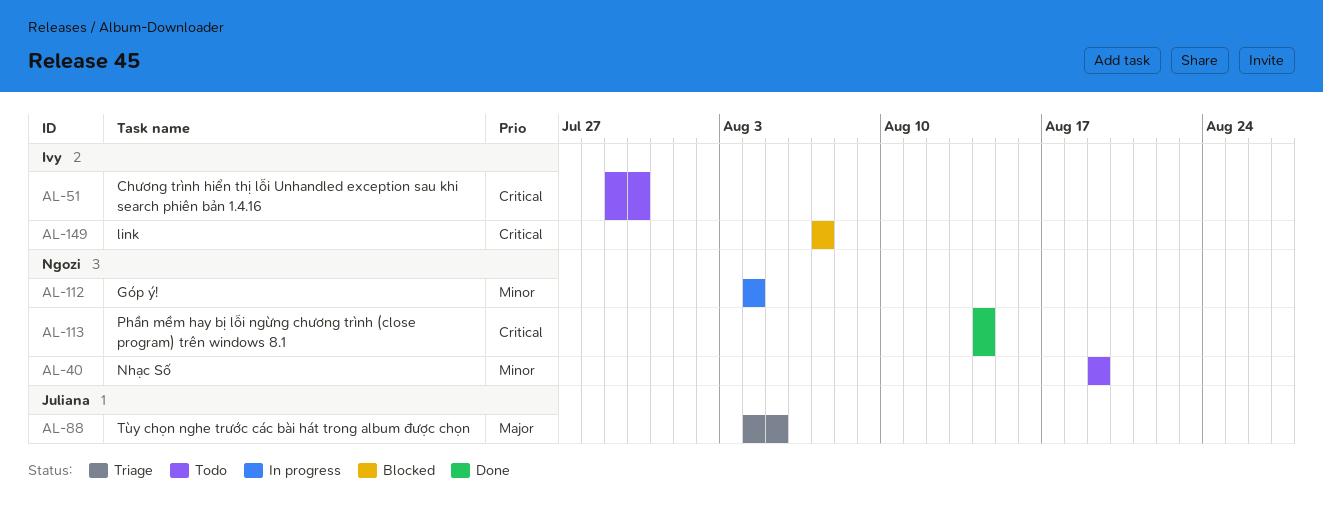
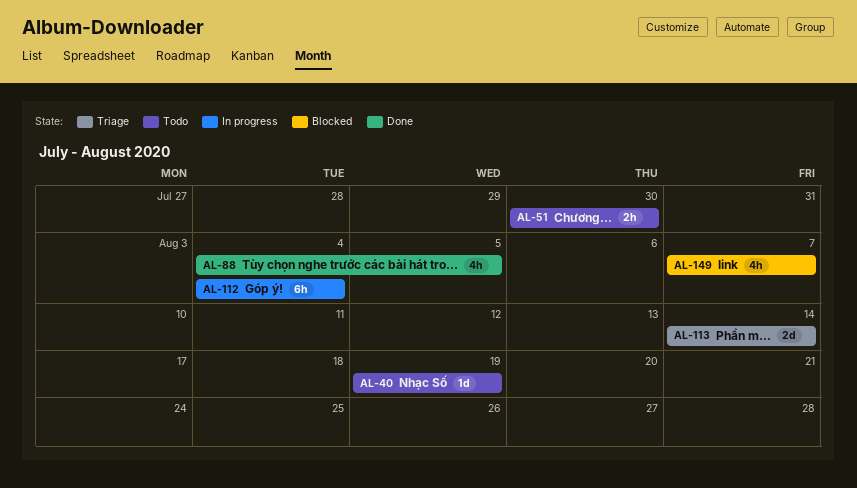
AL-51, start: Jul 29 -> Jul 30
AL-88, status: Triage -> Done
AL-113, status: Done -> Triage

